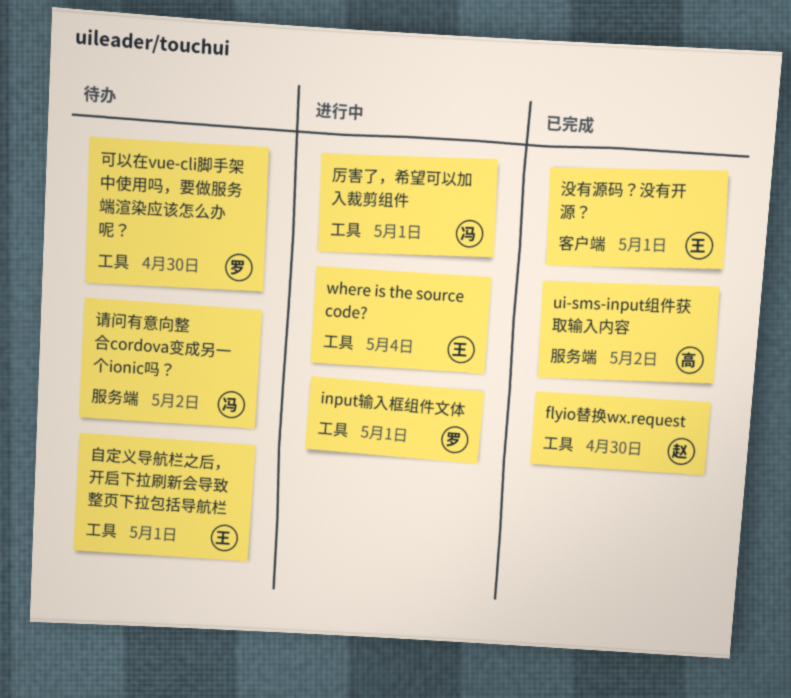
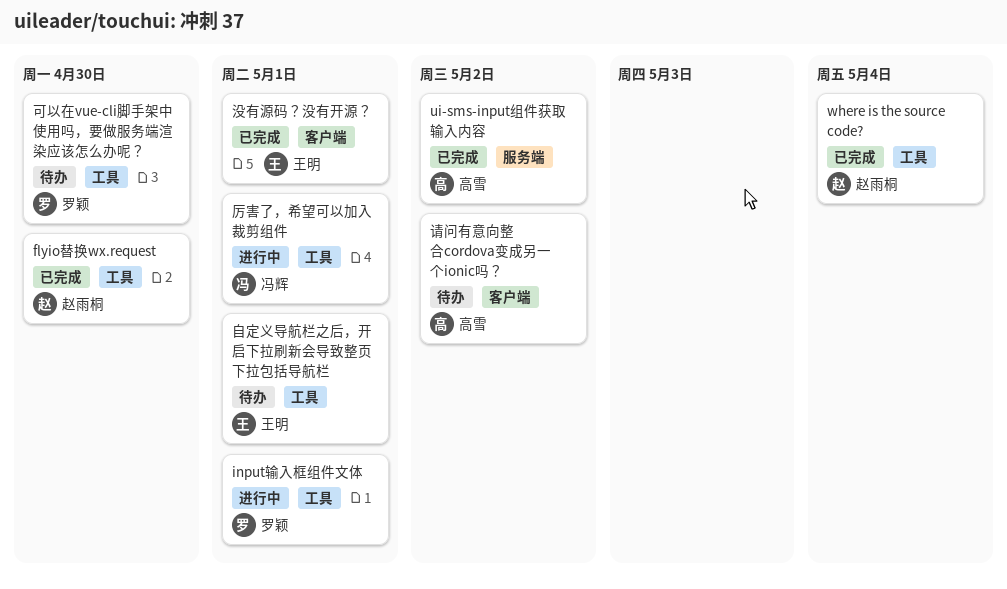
where is the source code?, status: 进行中 -> 已完成
where is the source code?, owner: 王明 -> 赵雨桐
请问有意向整合cordova变成另一个ionic吗？, owner: 冯辉 -> 高雪
请问有意向整合cordova变成另一个ionic吗？, label: 服务端 -> 客户端

